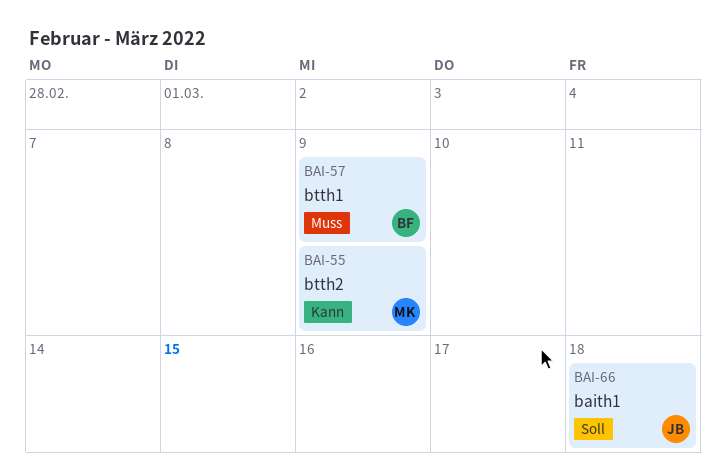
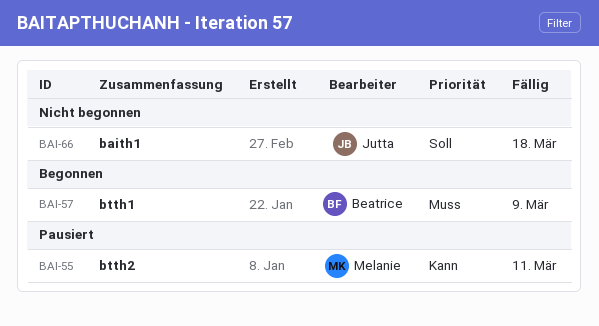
BAI-55, due: Mar 9 -> Mar 11

